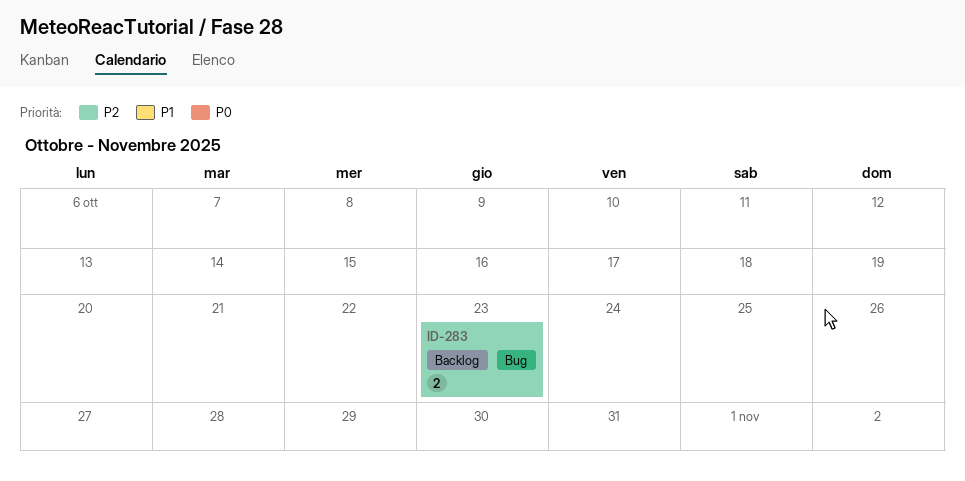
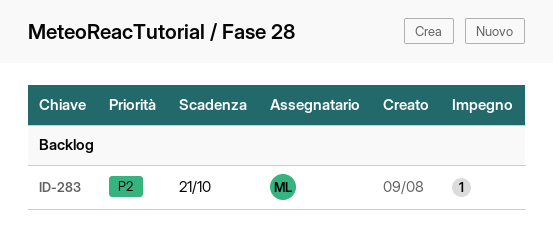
ID-283, estimate: 2 -> 1
ID-283, due: Oct 23 -> Oct 21

